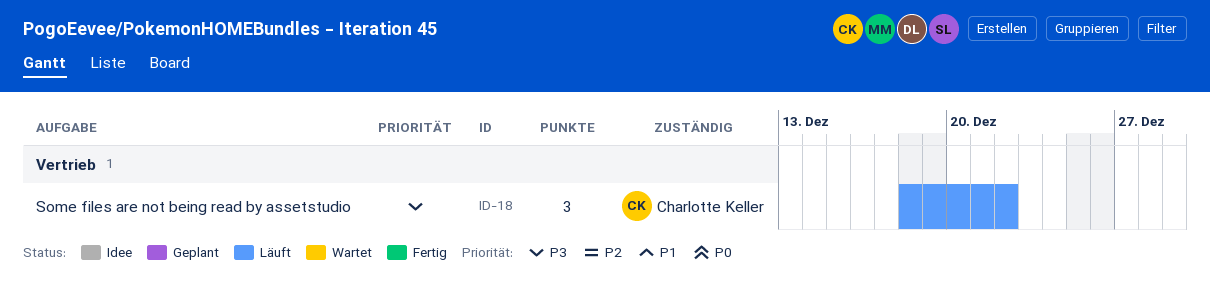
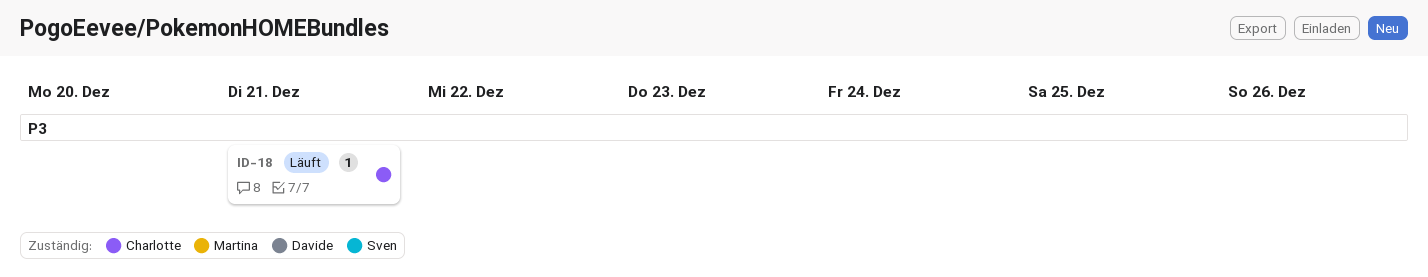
ID-18, estimate: 3 -> 1
ID-18, due: Dec 22 -> Dec 21

